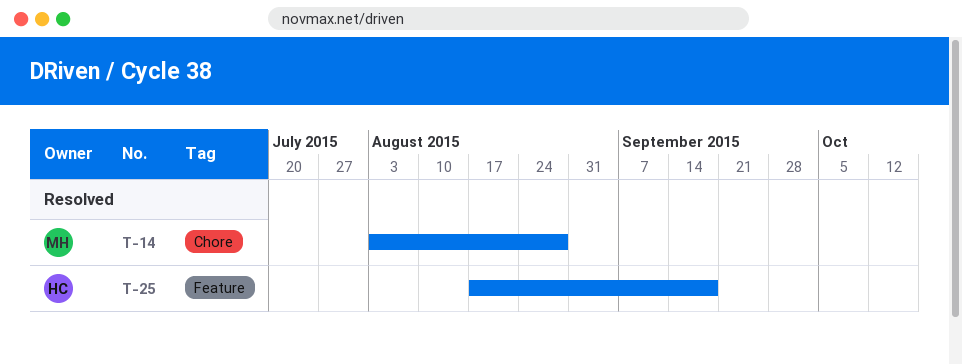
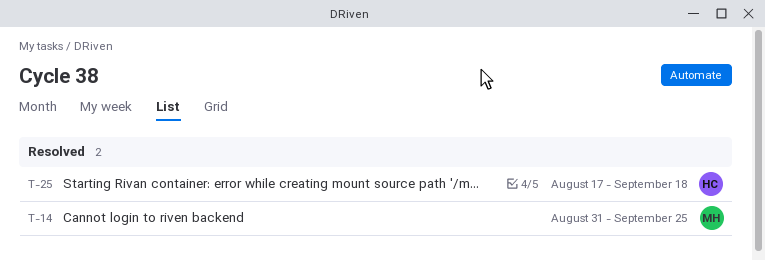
T-14, start: Aug 3 -> Aug 31
T-14, due: Aug 28 -> Sep 25

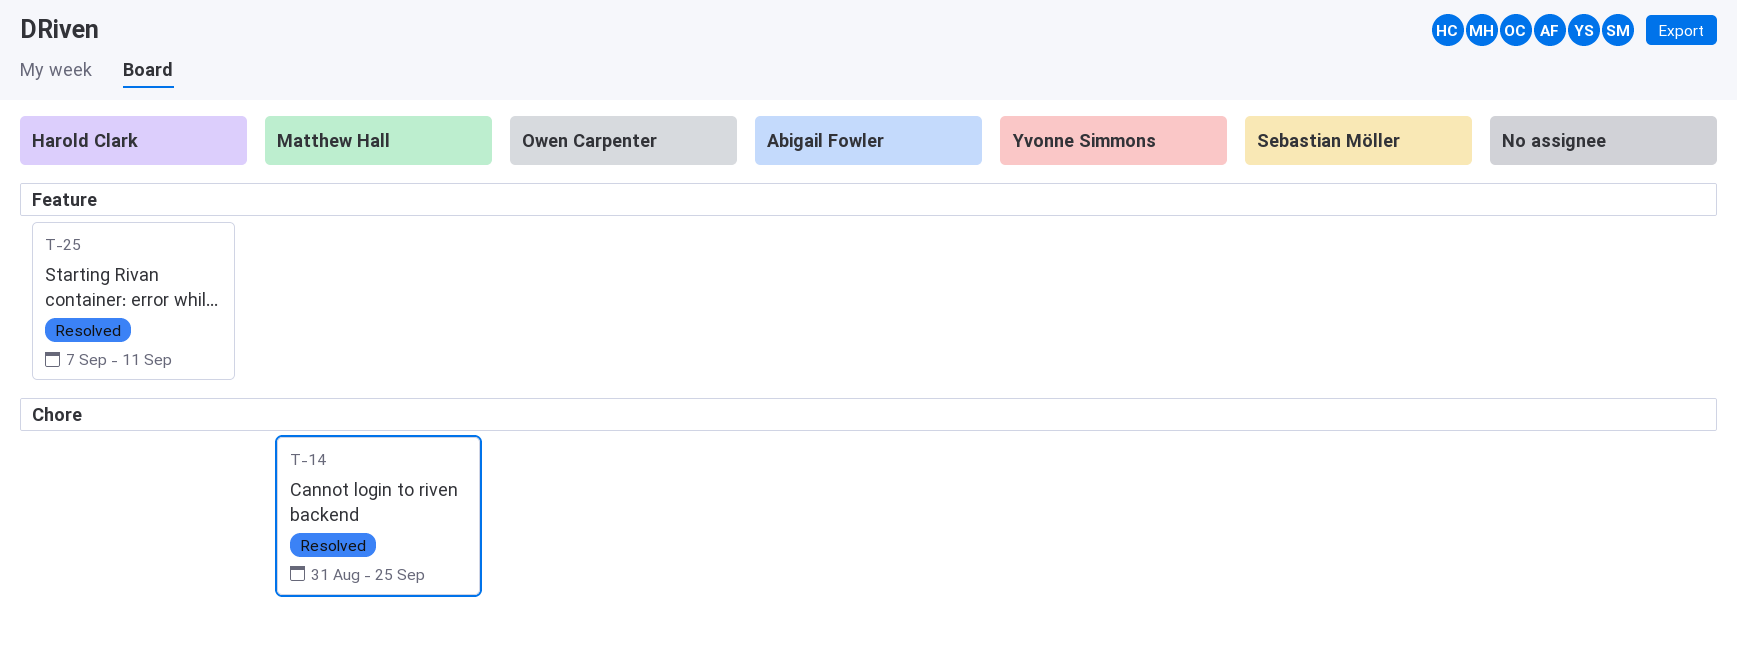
T-25, start: Aug 17 -> Sep 7
T-25, due: Sep 18 -> Sep 11

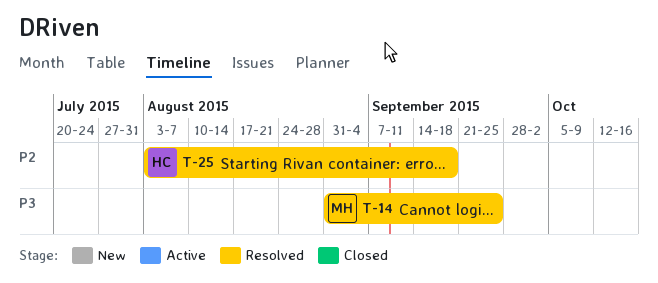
T-25, start: Sep 7 -> Aug 3
T-25, due: Sep 11 -> Sep 18

